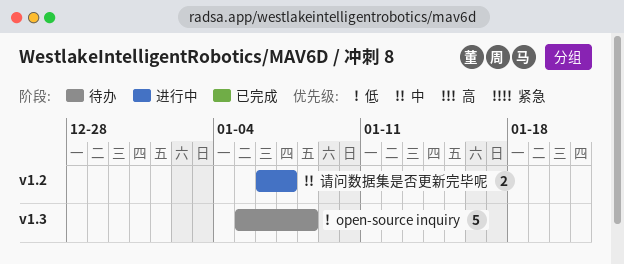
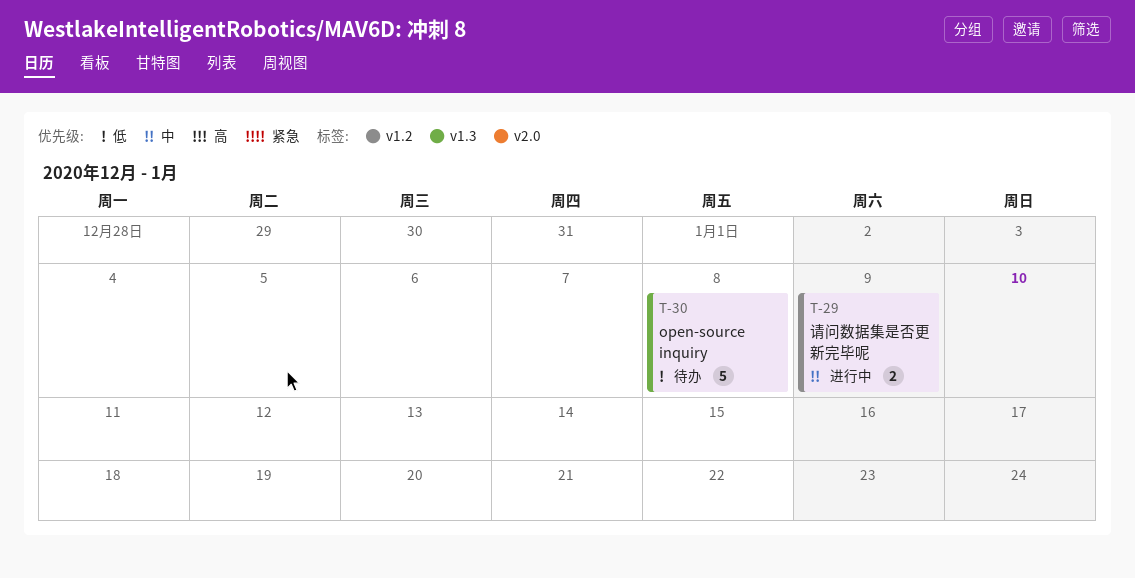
请问数据集是否更新完毕呢, due: Jan 7 -> Jan 9

